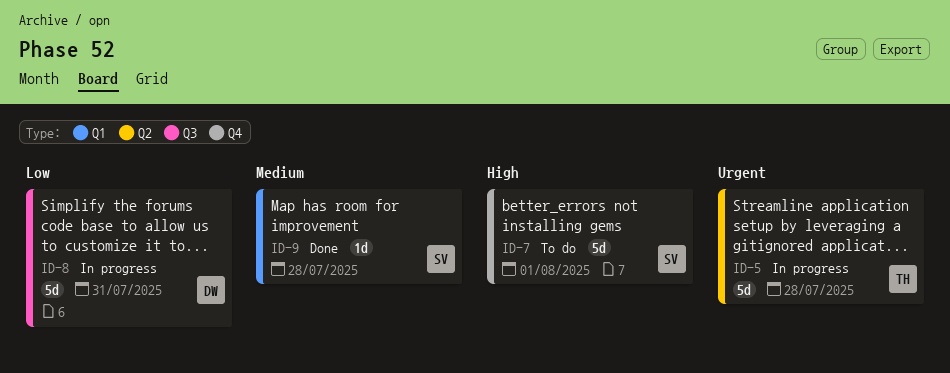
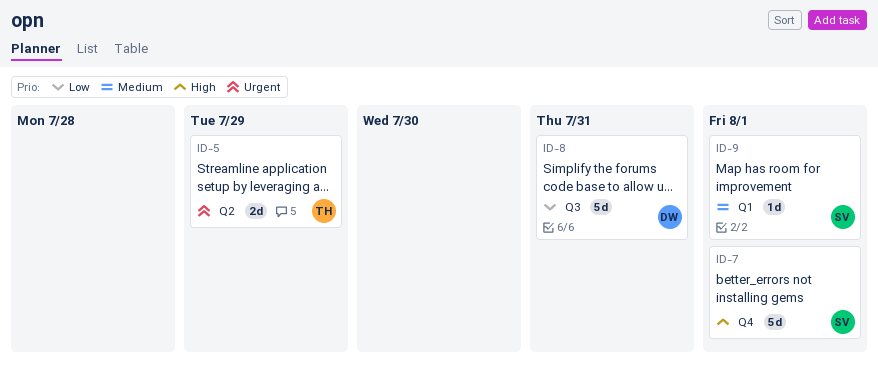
ID-5, estimate: 5d -> 2d
ID-5, due: Jul 28 -> Jul 29
ID-9, due: Jul 28 -> Aug 1

